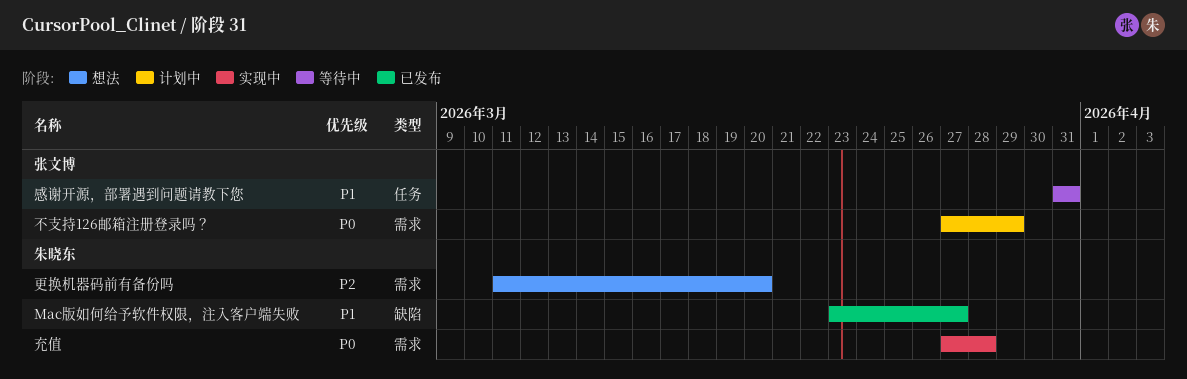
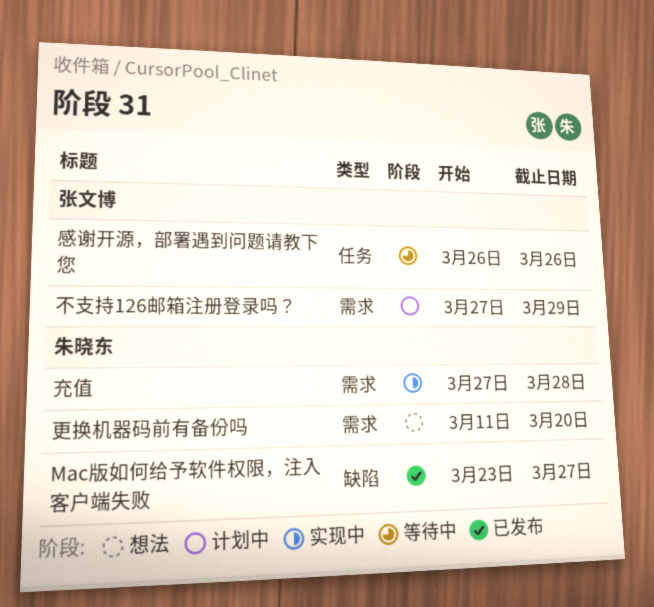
感谢开源，部署遇到问题请教下您, start: Mar 31 -> Mar 26
感谢开源，部署遇到问题请教下您, due: Mar 31 -> Mar 26

